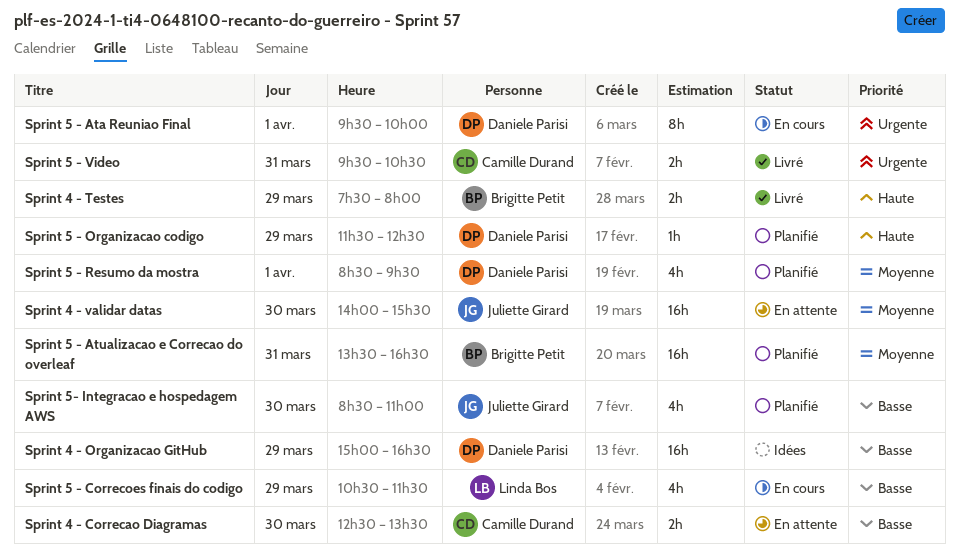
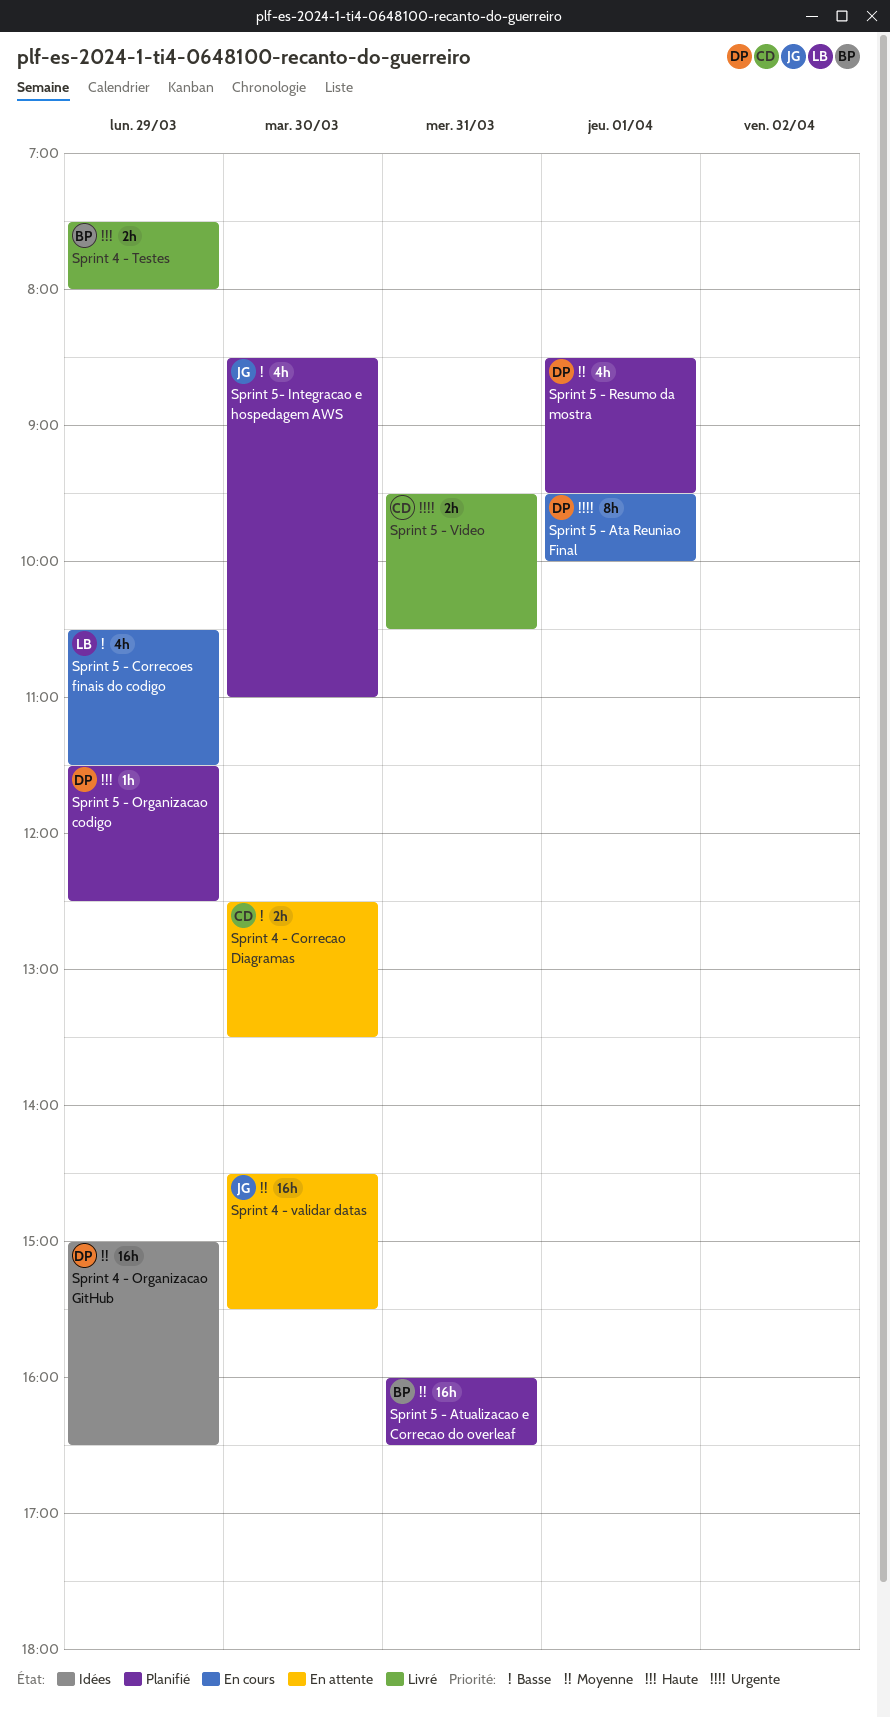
Sprint 4 - Organizacao GitHub, priority: Basse -> Moyenne
Sprint 4 - validar datas, begins: 14:00 -> 14:30
Sprint 5 - Atualizacao e Correcao do overleaf, begins: 13:30 -> 16:00

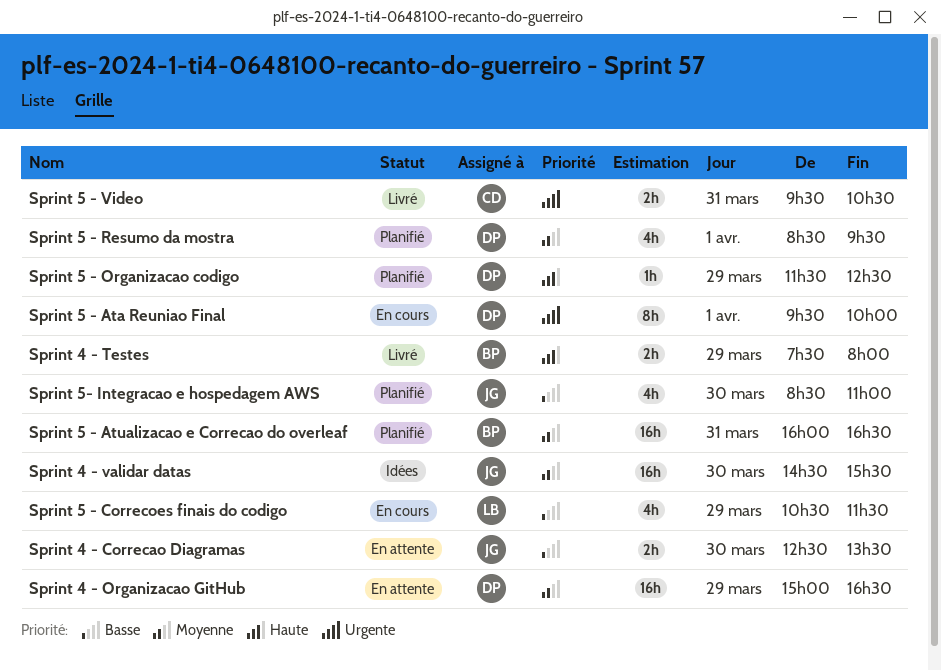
Sprint 4 - Correcao Diagramas, owner: CD -> JG
Sprint 4 - Organizacao GitHub, status: Idées -> En attente
Sprint 4 - validar datas, status: En attente -> Idées

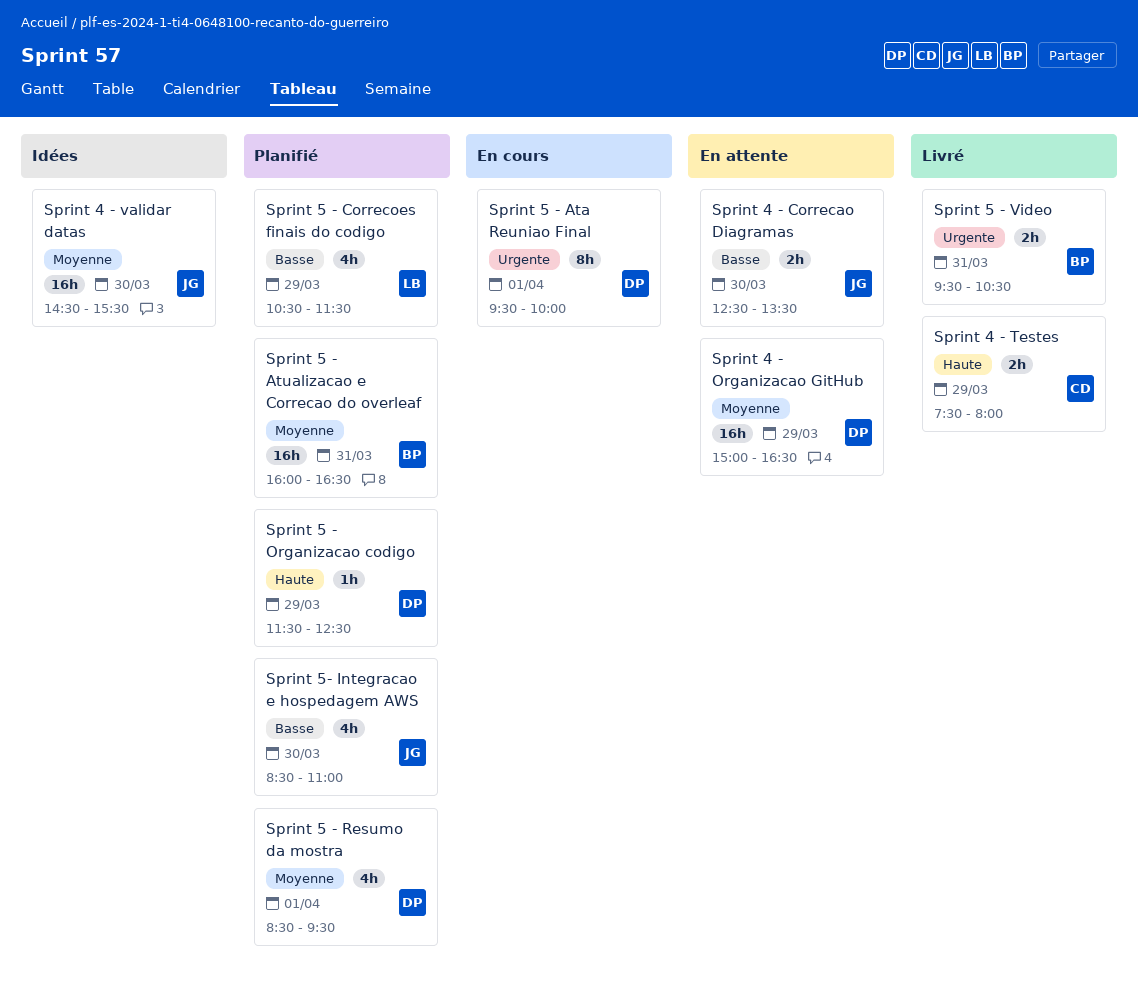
Sprint 4 - Testes, owner: BP -> CD
Sprint 5 - Correcoes finais do codigo, status: En cours -> Planifié
Sprint 5 - Video, owner: CD -> BP

